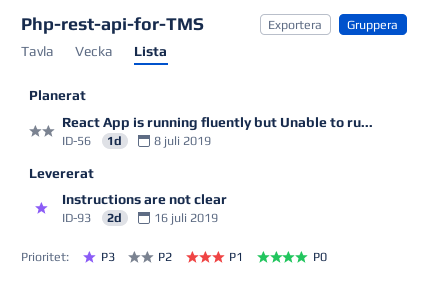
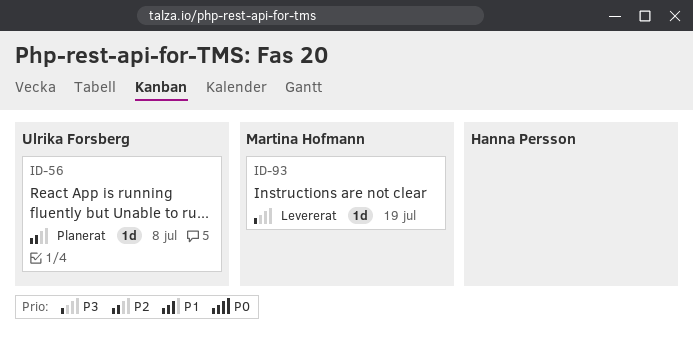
ID-93, estimate: 2d -> 1d
ID-93, due: Jul 16 -> Jul 19

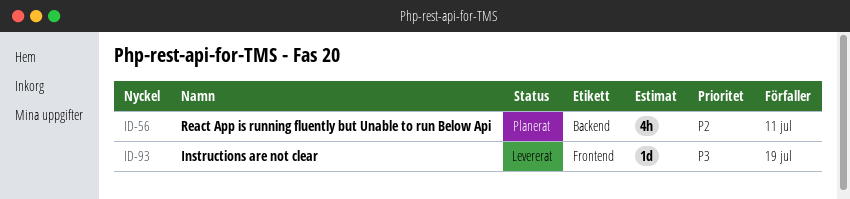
ID-56, estimate: 1d -> 4h
ID-56, due: Jul 8 -> Jul 11

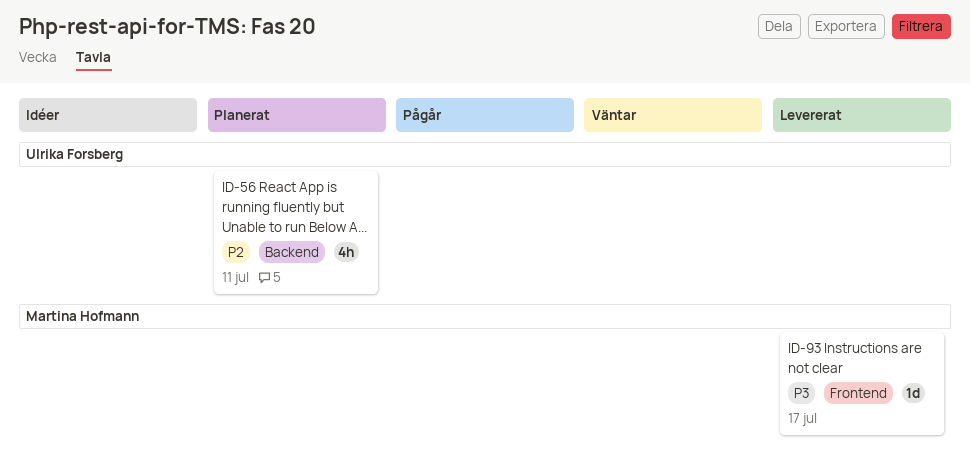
ID-93, due: Jul 19 -> Jul 17

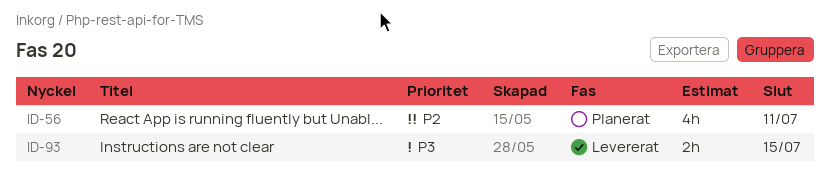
ID-93, estimate: 1d -> 2h
ID-93, due: Jul 17 -> Jul 15

